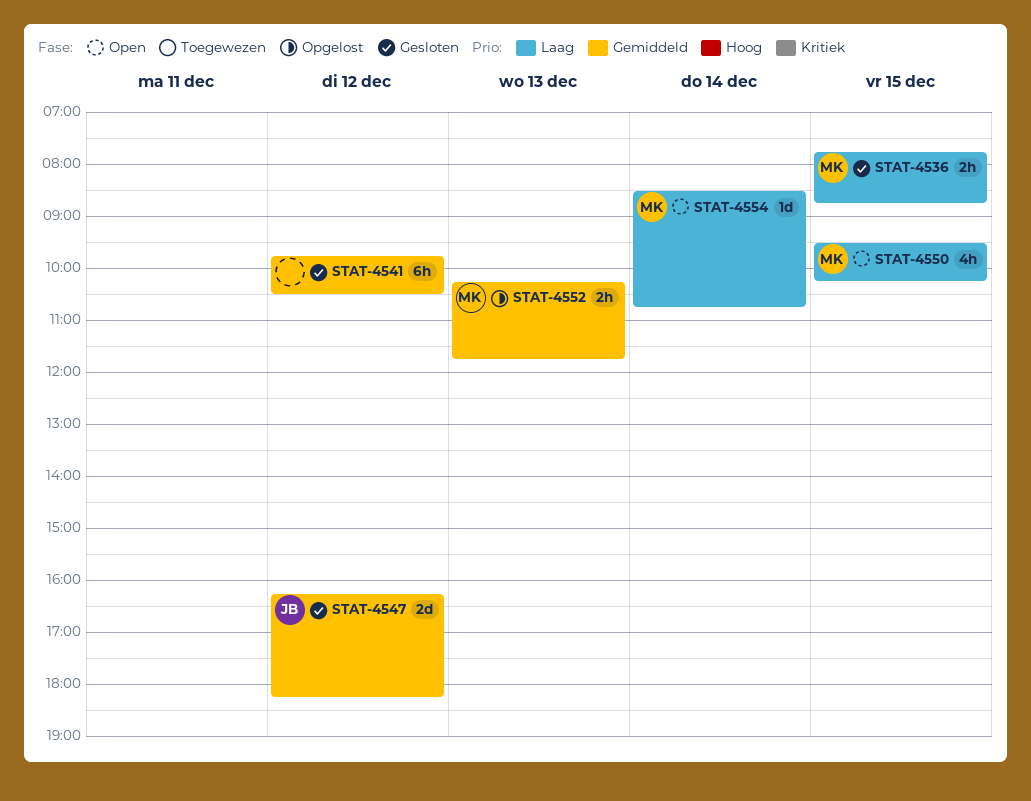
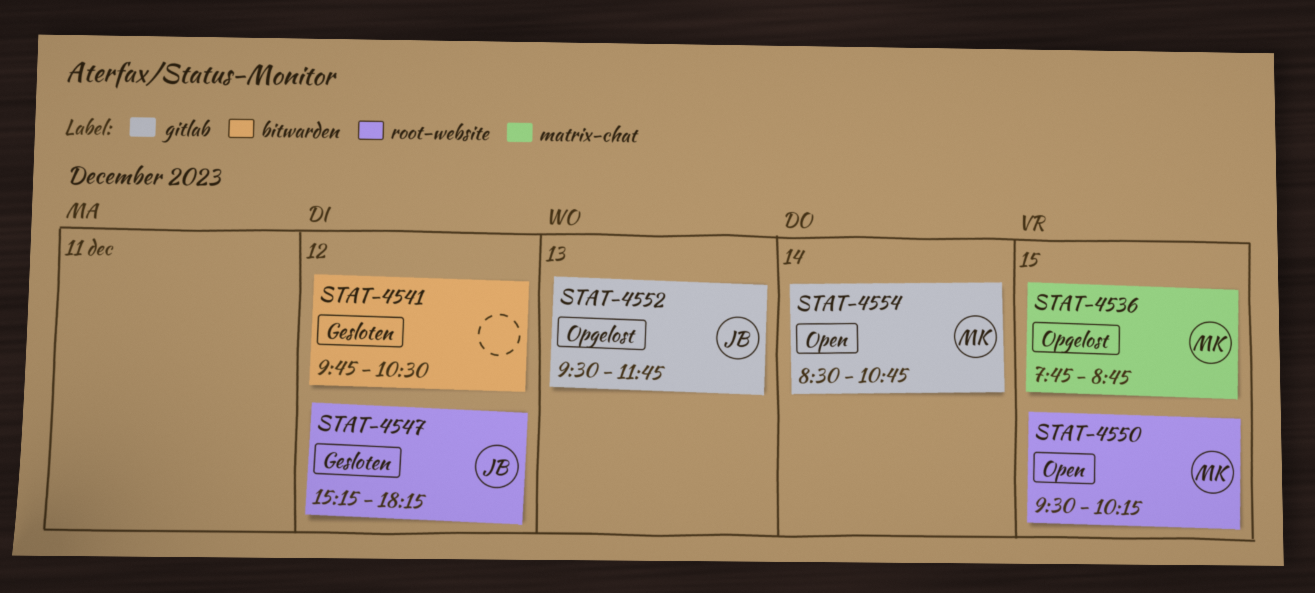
STAT-4536, status: Gesloten -> Opgelost
STAT-4547, begins: 16:15 -> 15:15
STAT-4552, owner: MK -> JB
STAT-4552, begins: 10:15 -> 09:30

